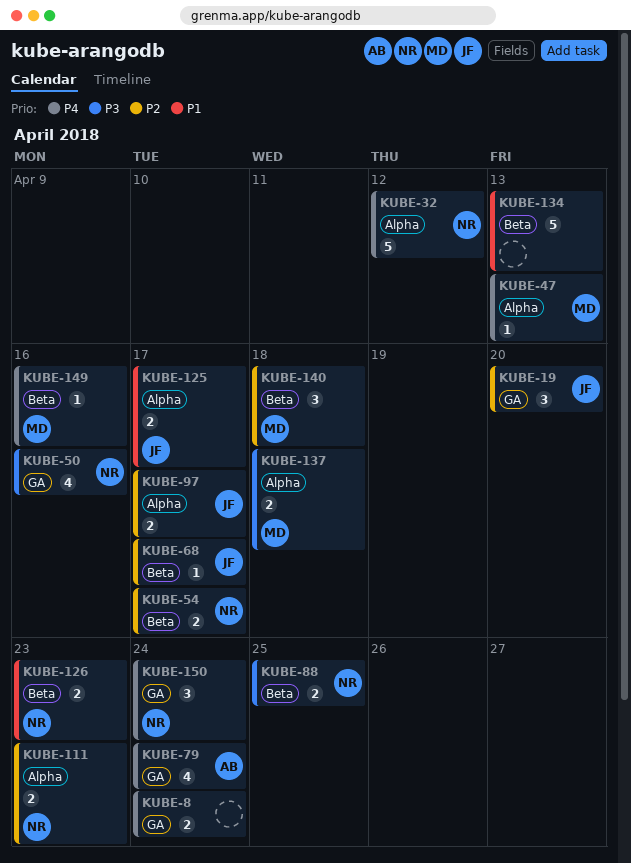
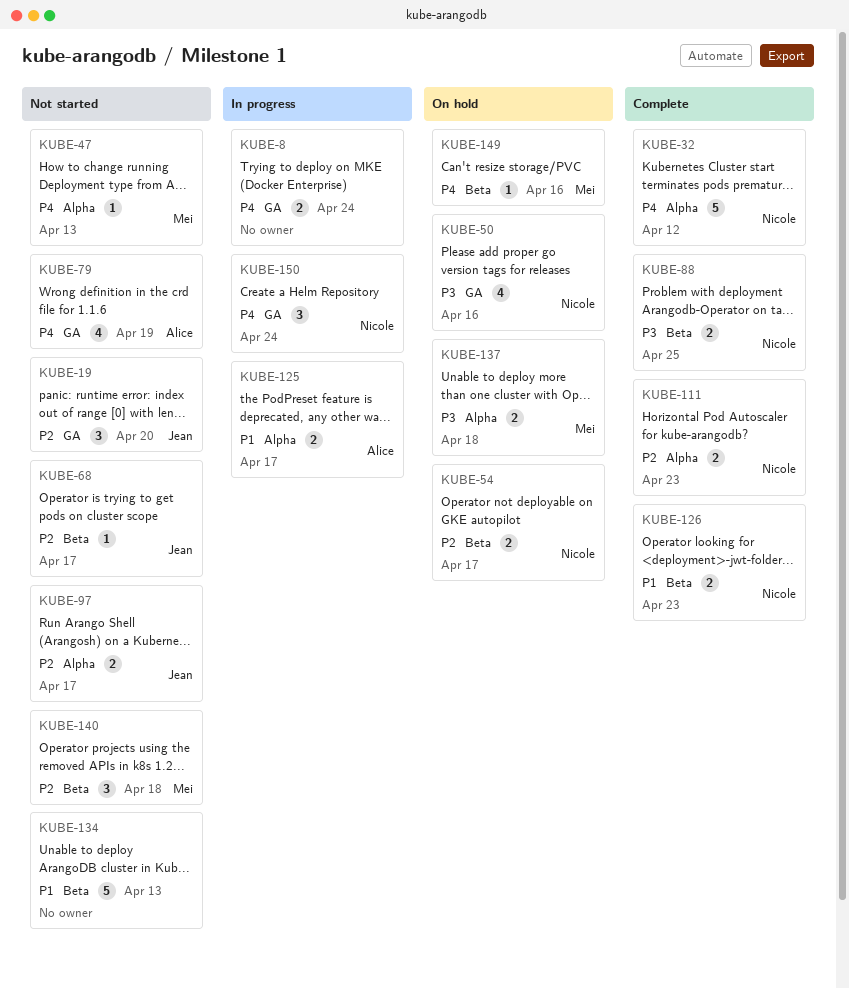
KUBE-79, due: Apr 24 -> Apr 19
KUBE-125, owner: Jean -> Alice

